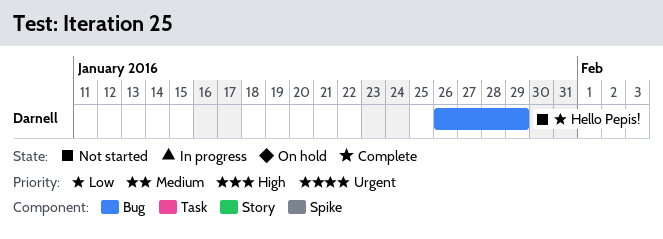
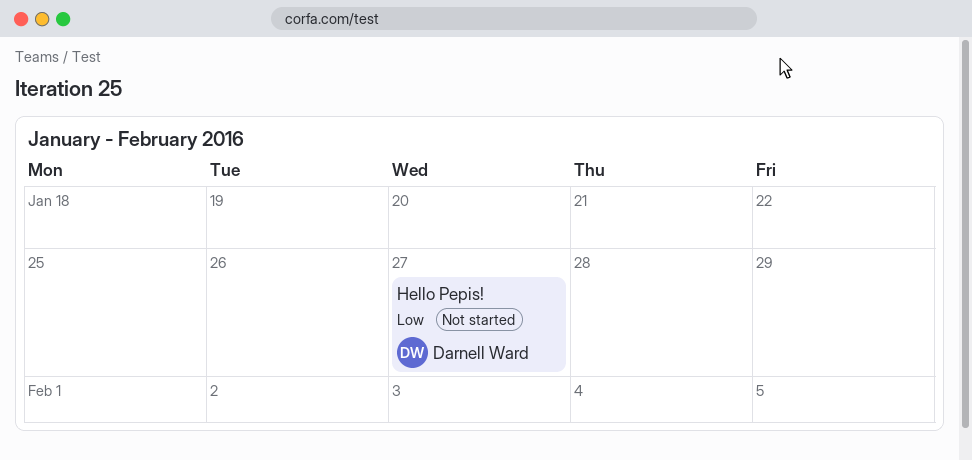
Hello Pepis!, due: Jan 29 -> Jan 27

